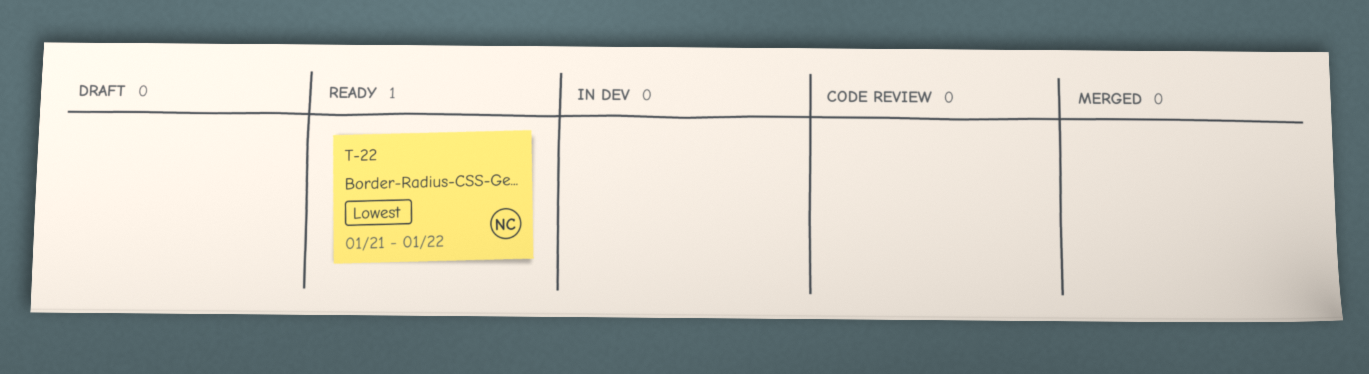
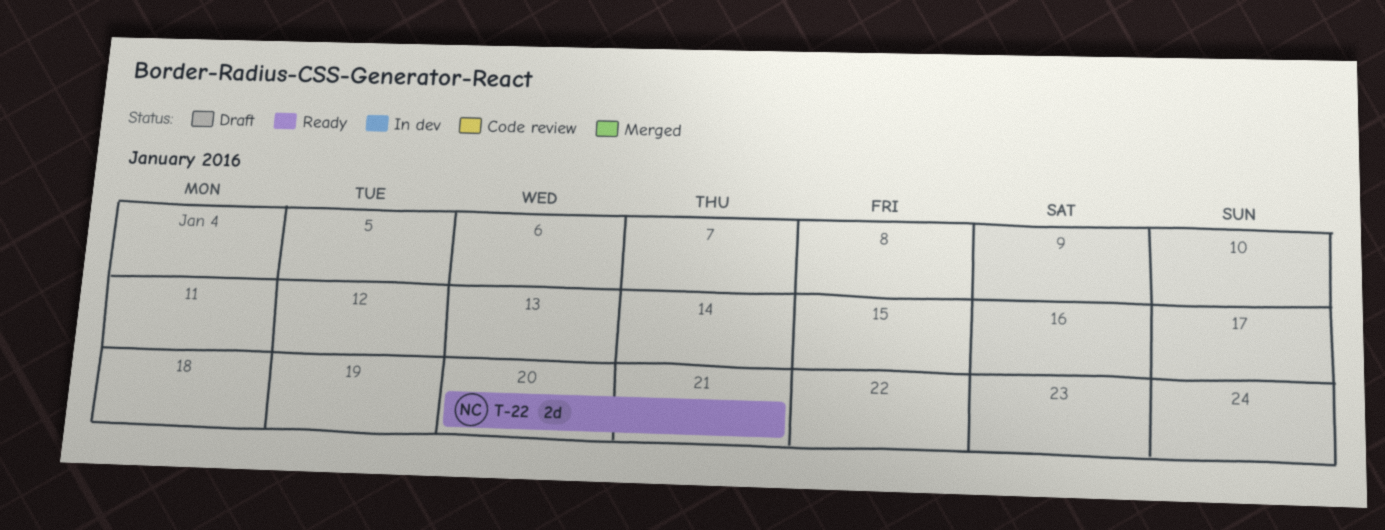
T-22, start: Jan 21 -> Jan 20
T-22, due: Jan 22 -> Jan 21

